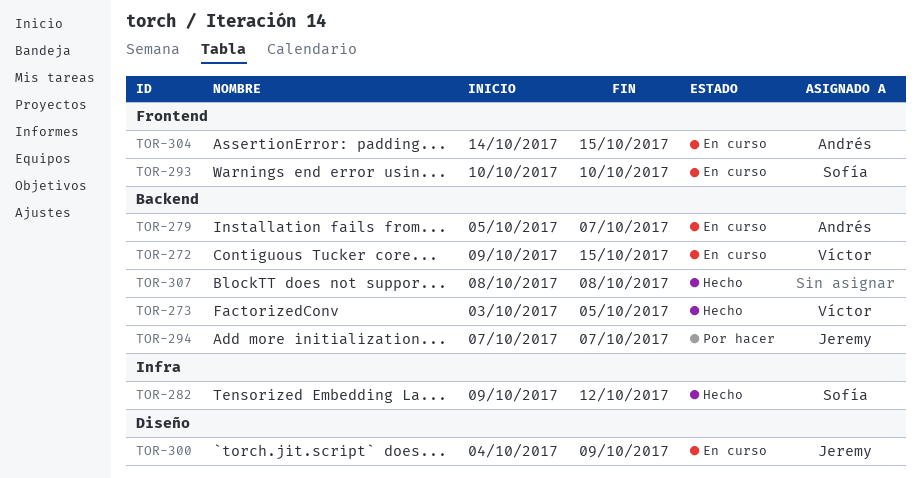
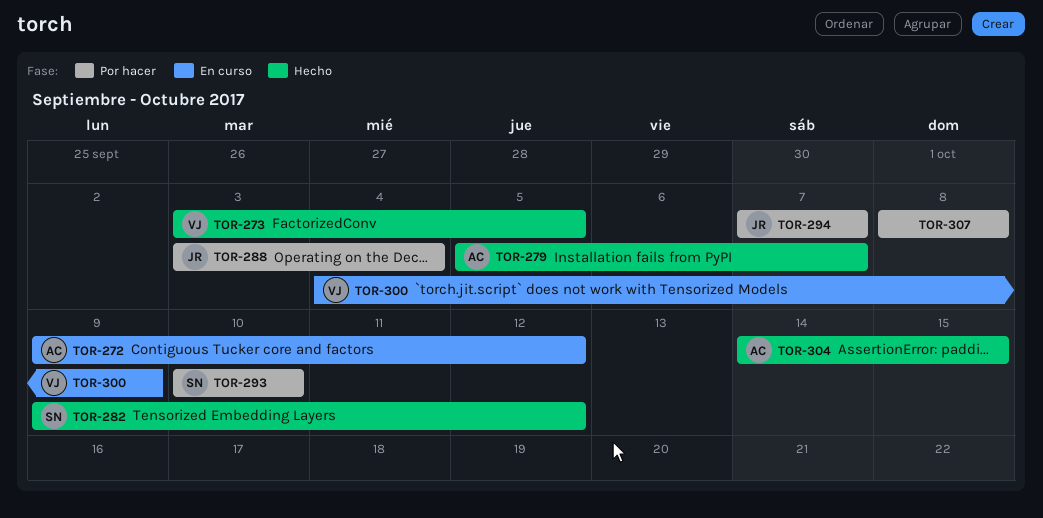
TOR-272, owner: Víctor -> Andrés
TOR-272, due: Oct 15 -> Oct 12
TOR-279, status: En curso -> Hecho
TOR-288: none -> present
TOR-293, status: En curso -> Por hacer
TOR-300, owner: Jeremy -> Víctor
TOR-304, status: En curso -> Hecho
TOR-307, status: Hecho -> Por hacer

